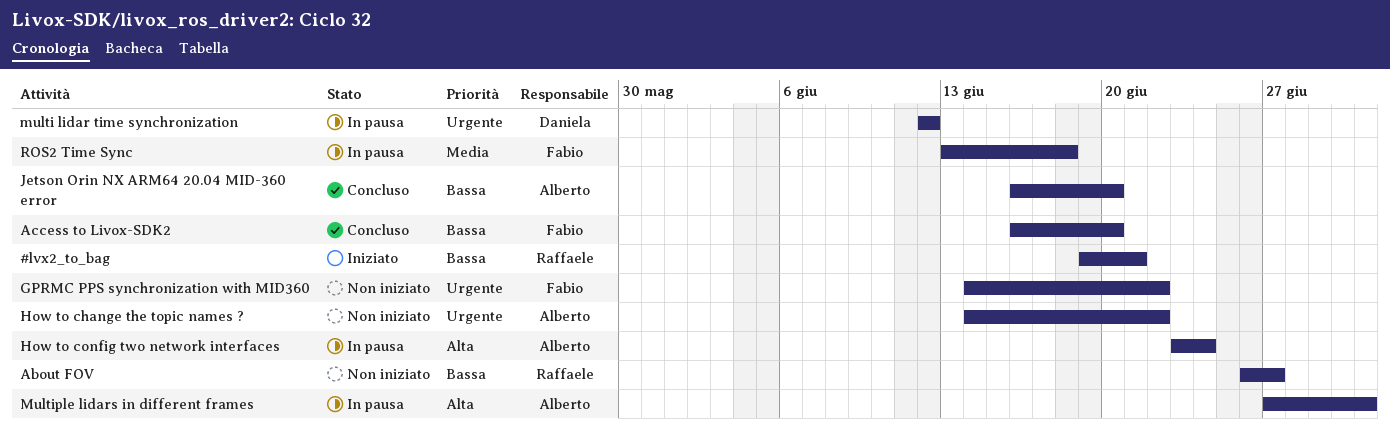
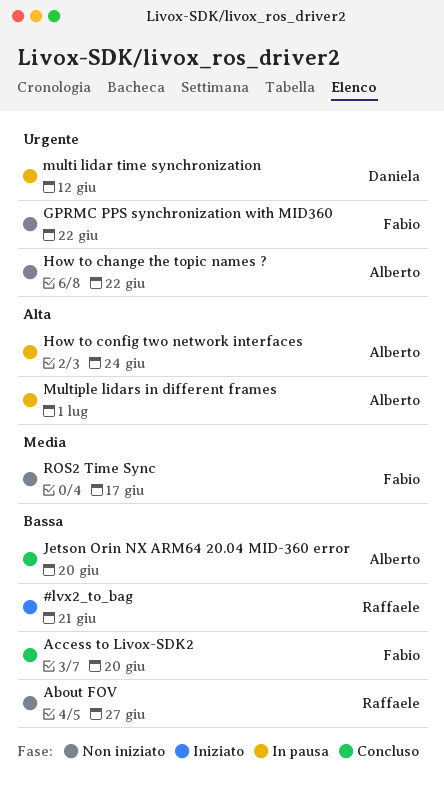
ROS2 Time Sync, status: In pausa -> Non iniziato
ROS2 Time Sync, due: Jun 18 -> Jun 17

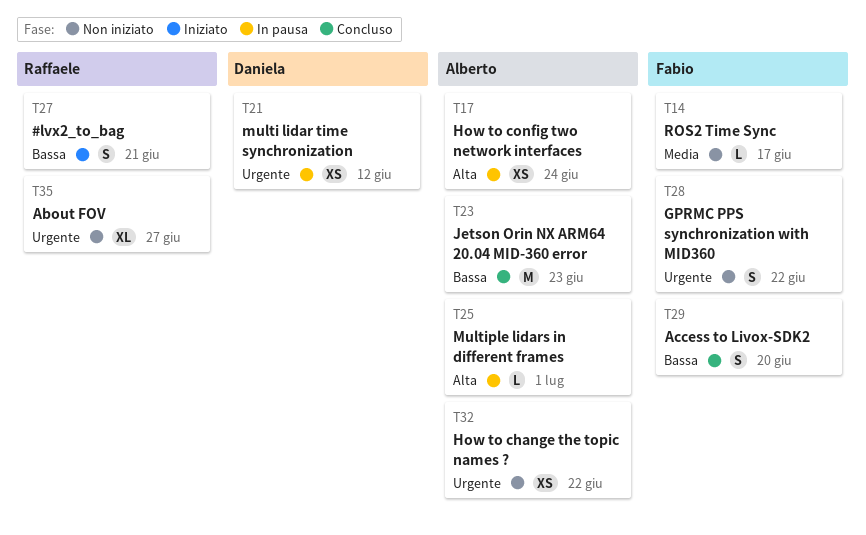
About FOV, priority: Bassa -> Urgente
Jetson Orin NX ARM64 20.04 MID-360 error, due: Jun 20 -> Jun 23

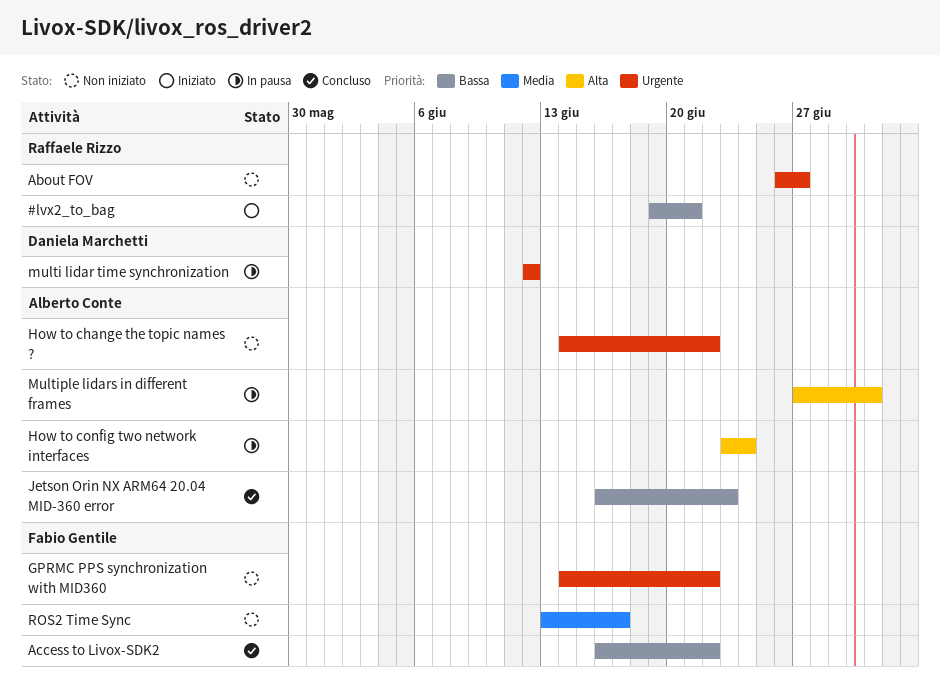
Access to Livox-SDK2, due: Jun 20 -> Jun 22

